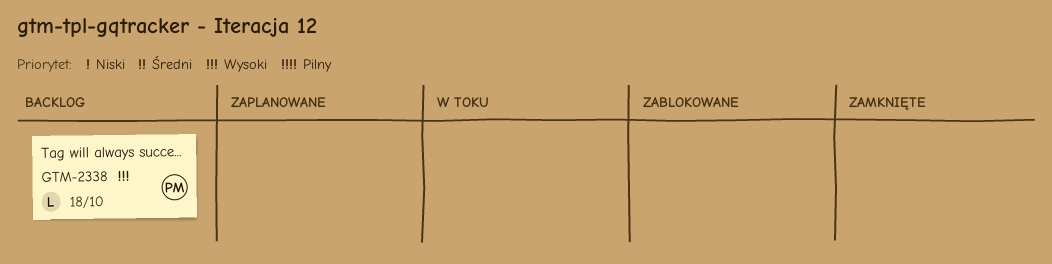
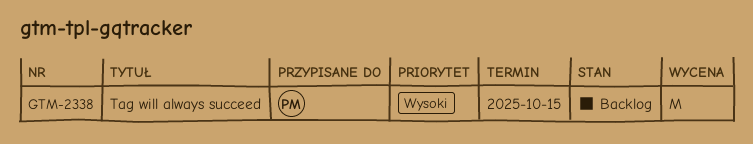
GTM-2338, estimate: L -> M
GTM-2338, due: Oct 18 -> Oct 15

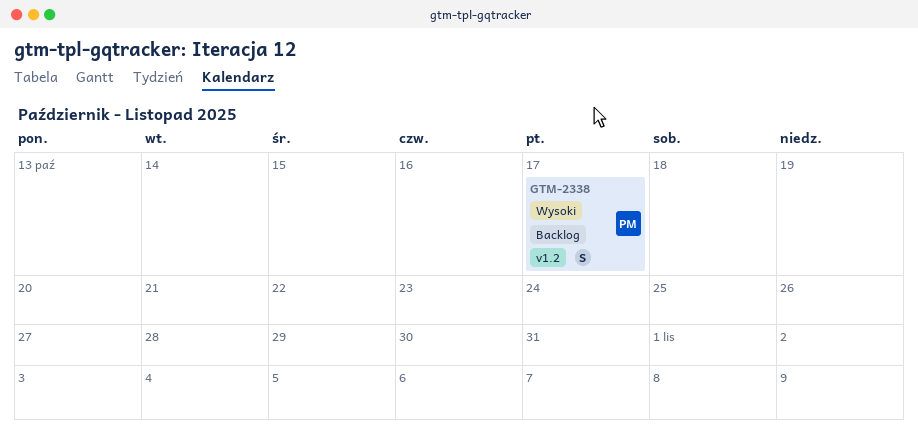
GTM-2338, estimate: M -> S
GTM-2338, due: Oct 15 -> Oct 17

